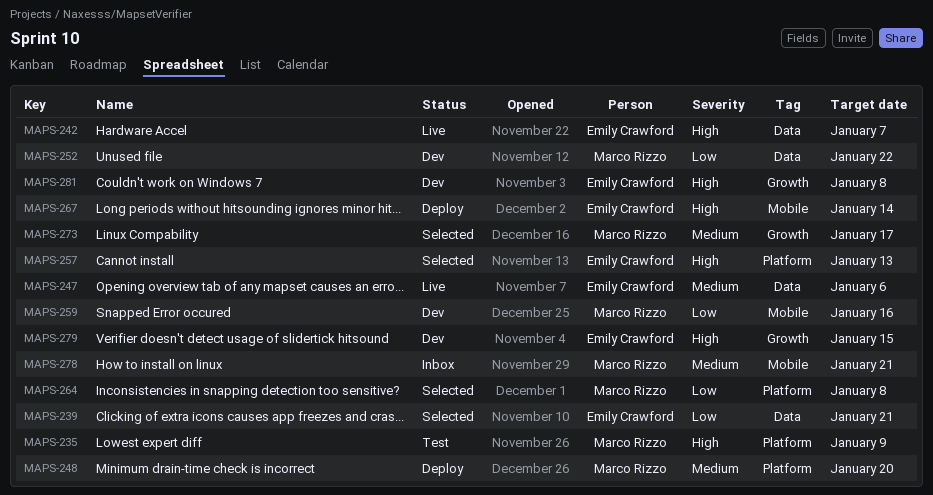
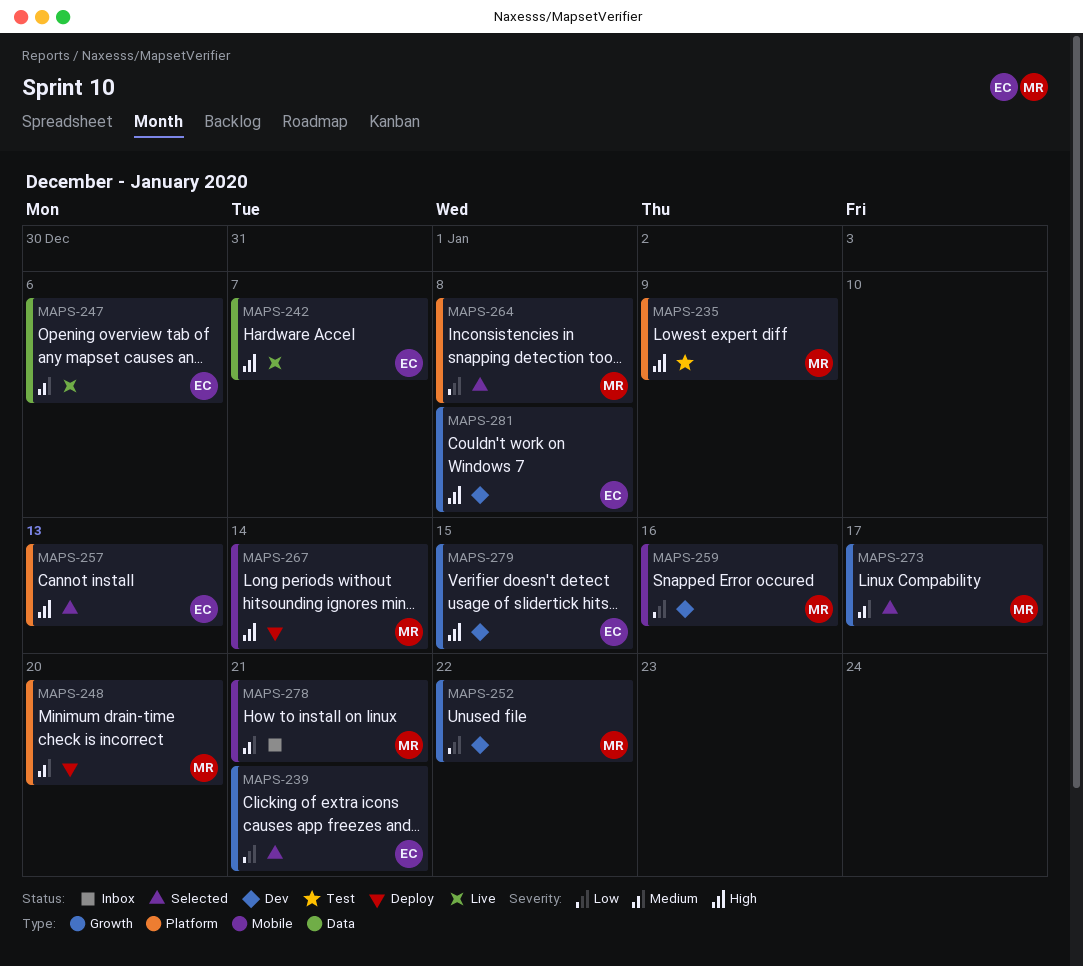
MAPS-239, label: Data -> Growth
MAPS-252, label: Data -> Growth
MAPS-267, owner: Emily Crawford -> Marco Rizzo

